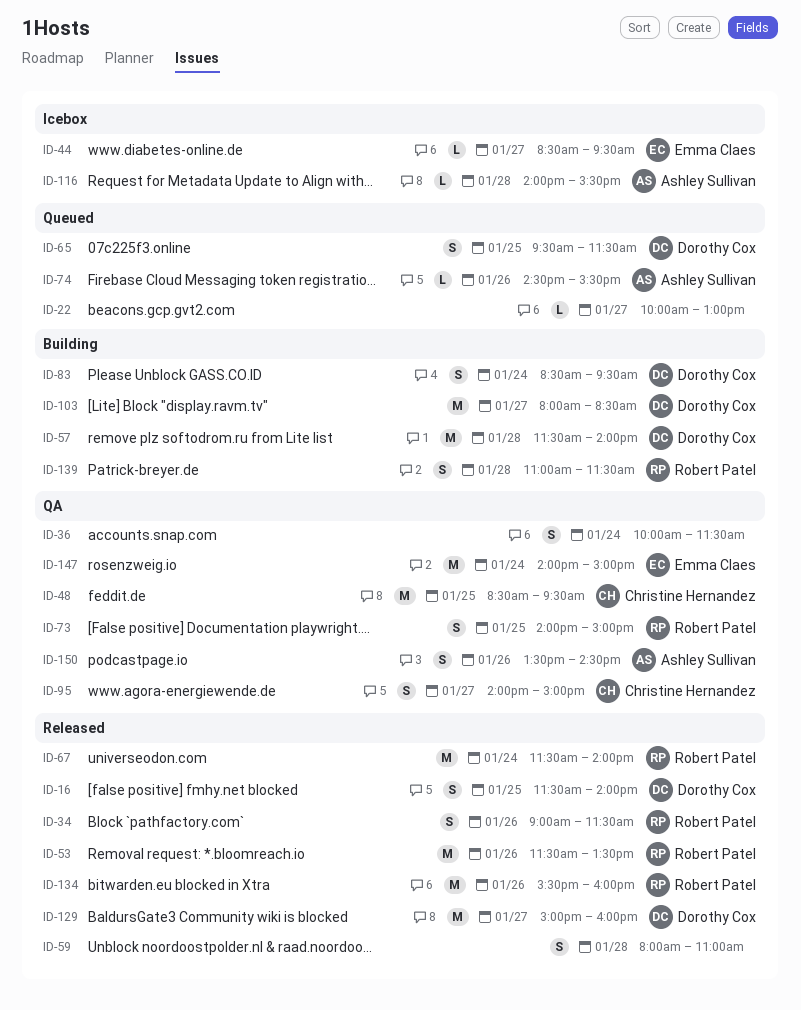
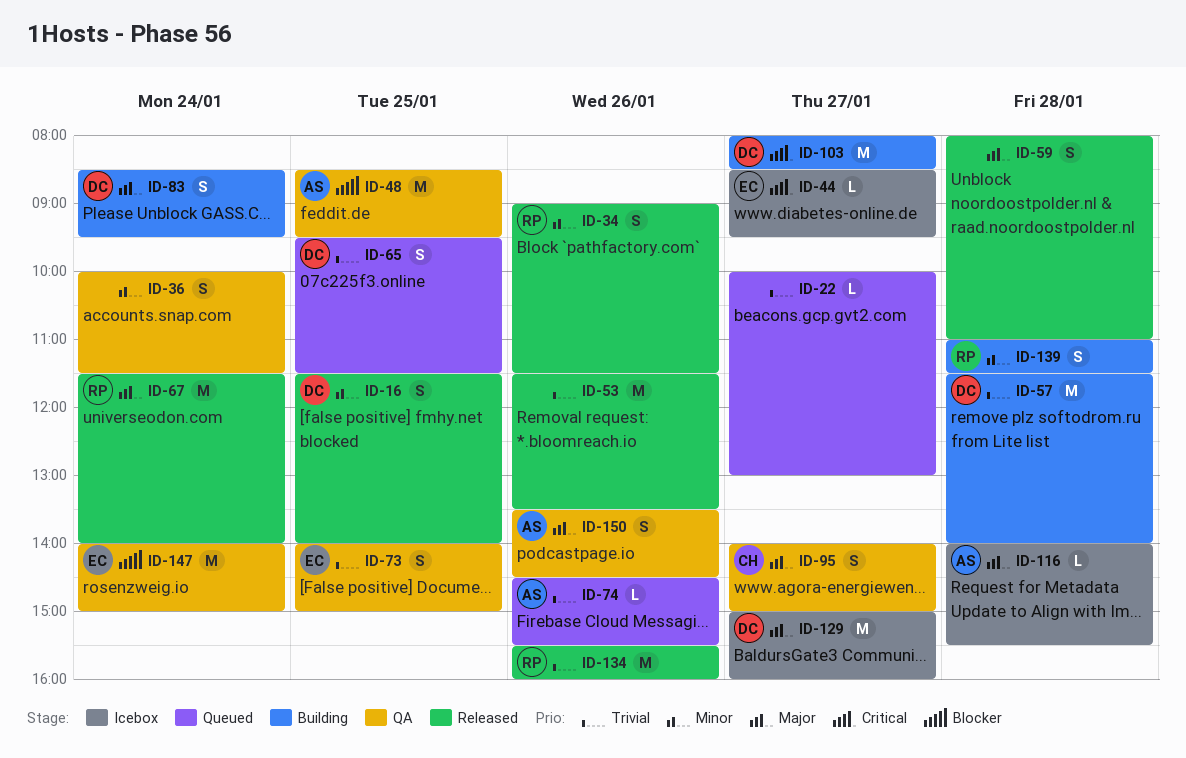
ID-48, owner: Christine Hernandez -> Ashley Sullivan
ID-53, owner: Robert Patel -> none
ID-73, owner: Robert Patel -> Emma Claes
ID-129, status: Released -> Icebox

